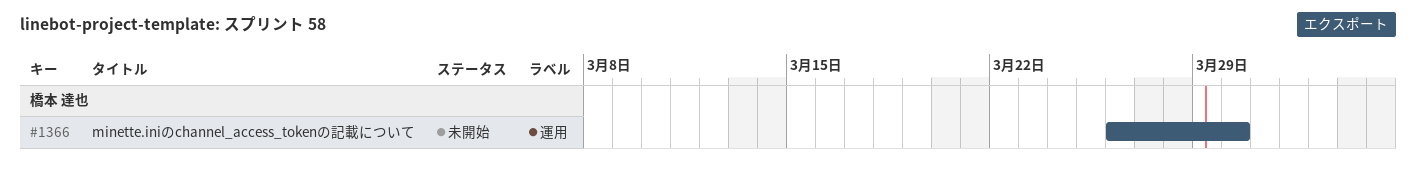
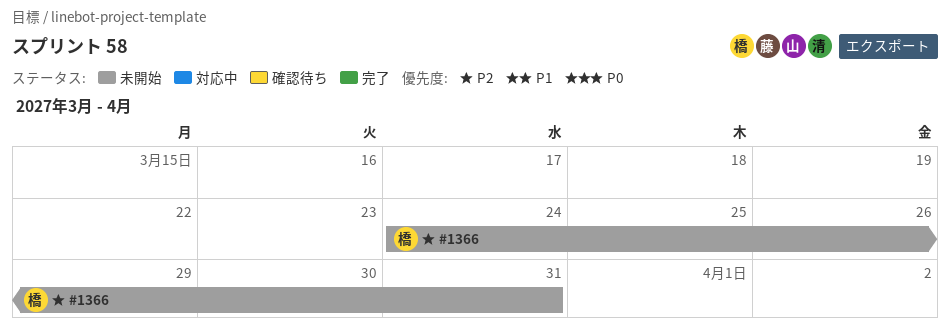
#1366, start: Mar 26 -> Mar 24
#1366, due: Mar 30 -> Mar 31

